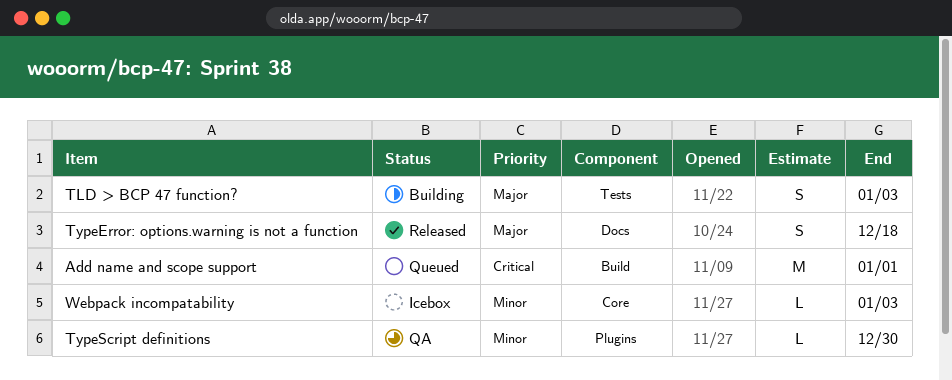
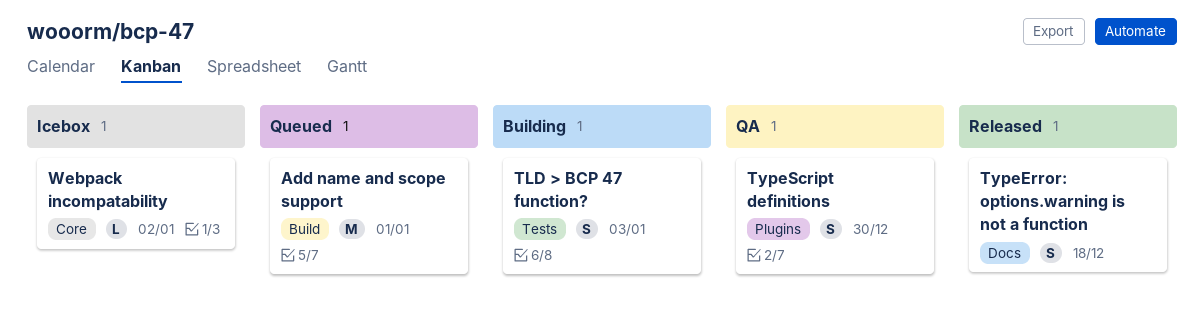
TypeScript definitions, estimate: L -> S
Webpack incompatability, due: Jan 3 -> Jan 2

